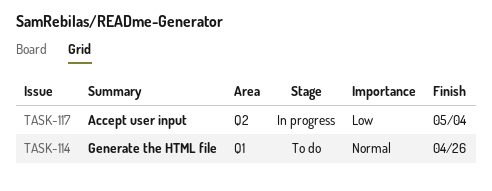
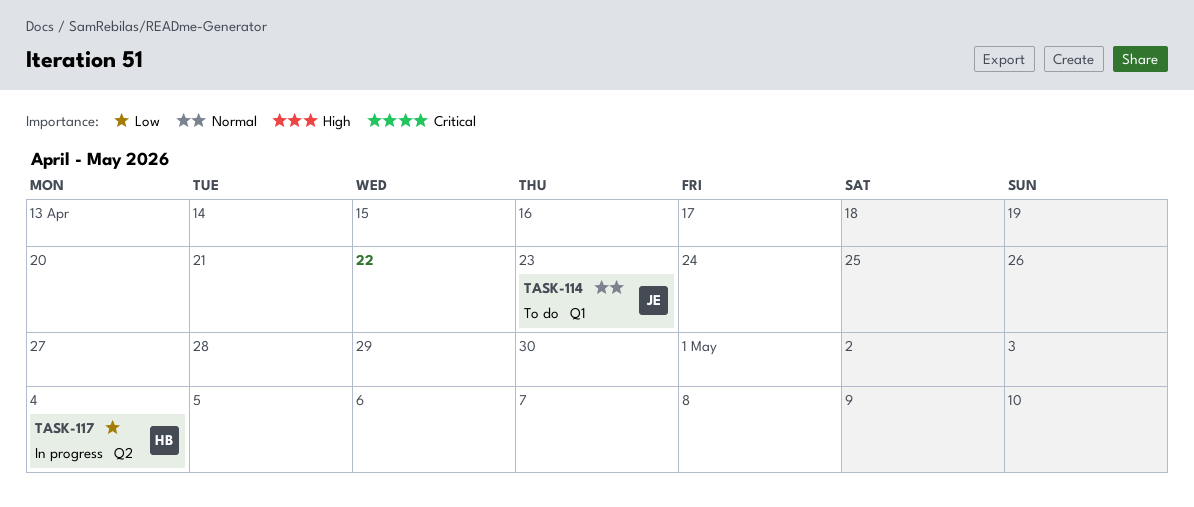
TASK-114, due: Apr 26 -> Apr 23

